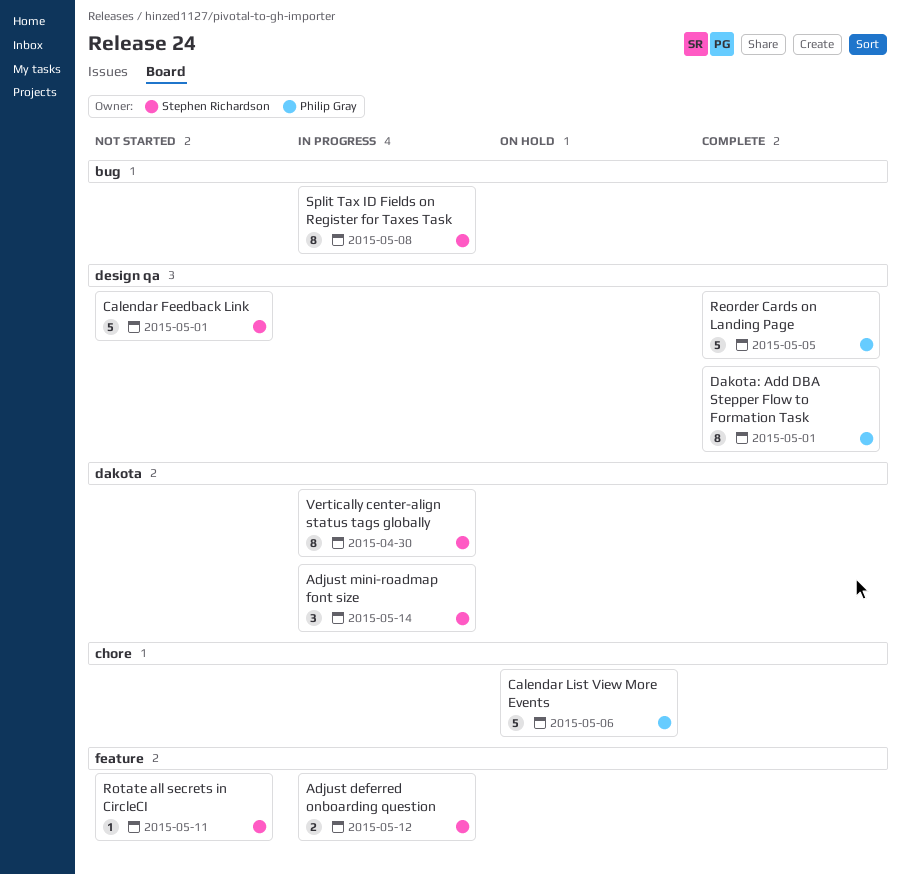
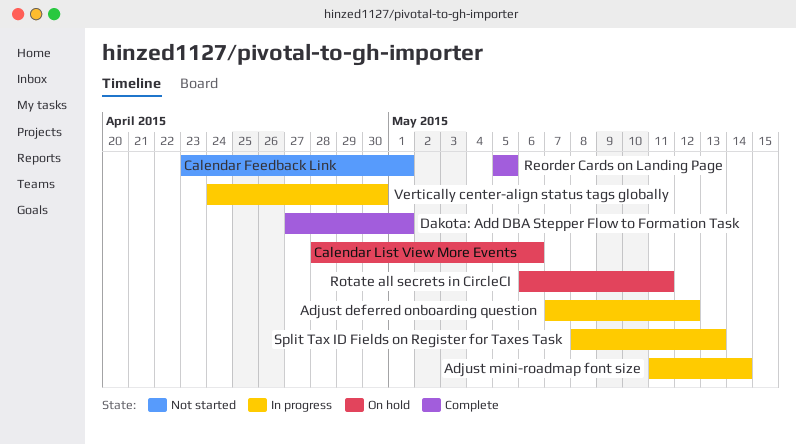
Rotate all secrets in CircleCI, status: Not started -> On hold
Split Tax ID Fields on Register for Taxes Task, due: May 8 -> May 13

